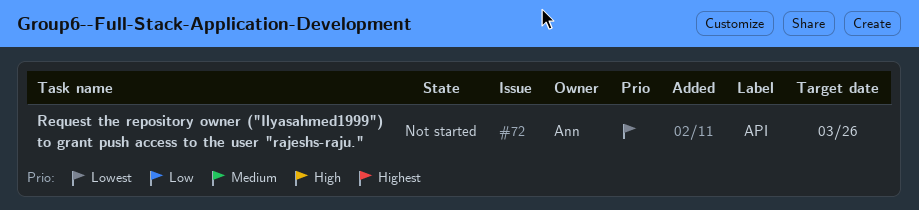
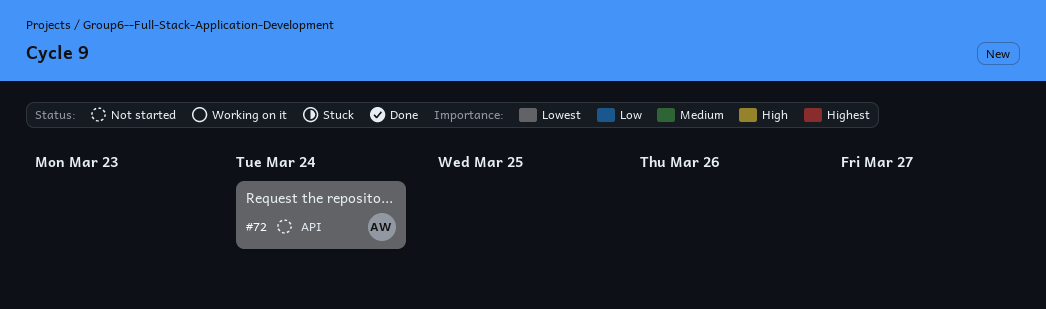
#72, due: Mar 26 -> Mar 24

